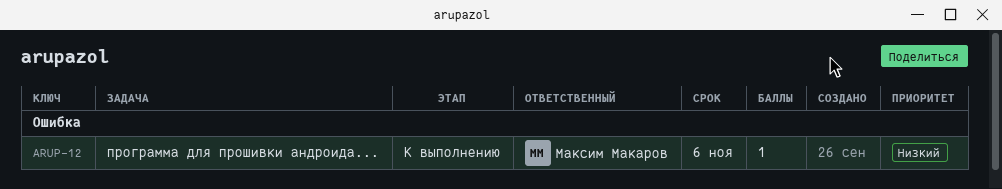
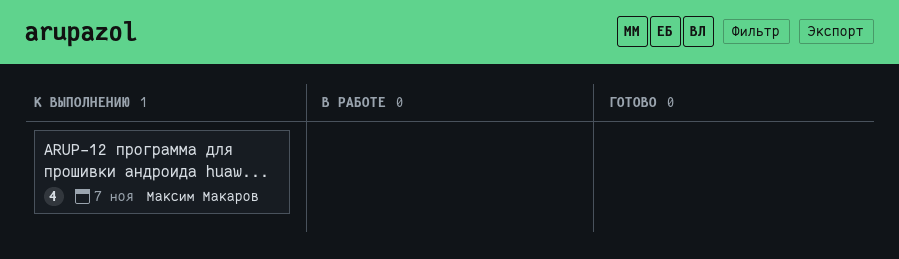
ARUP-12, estimate: 1 -> 4
ARUP-12, due: Nov 6 -> Nov 7

